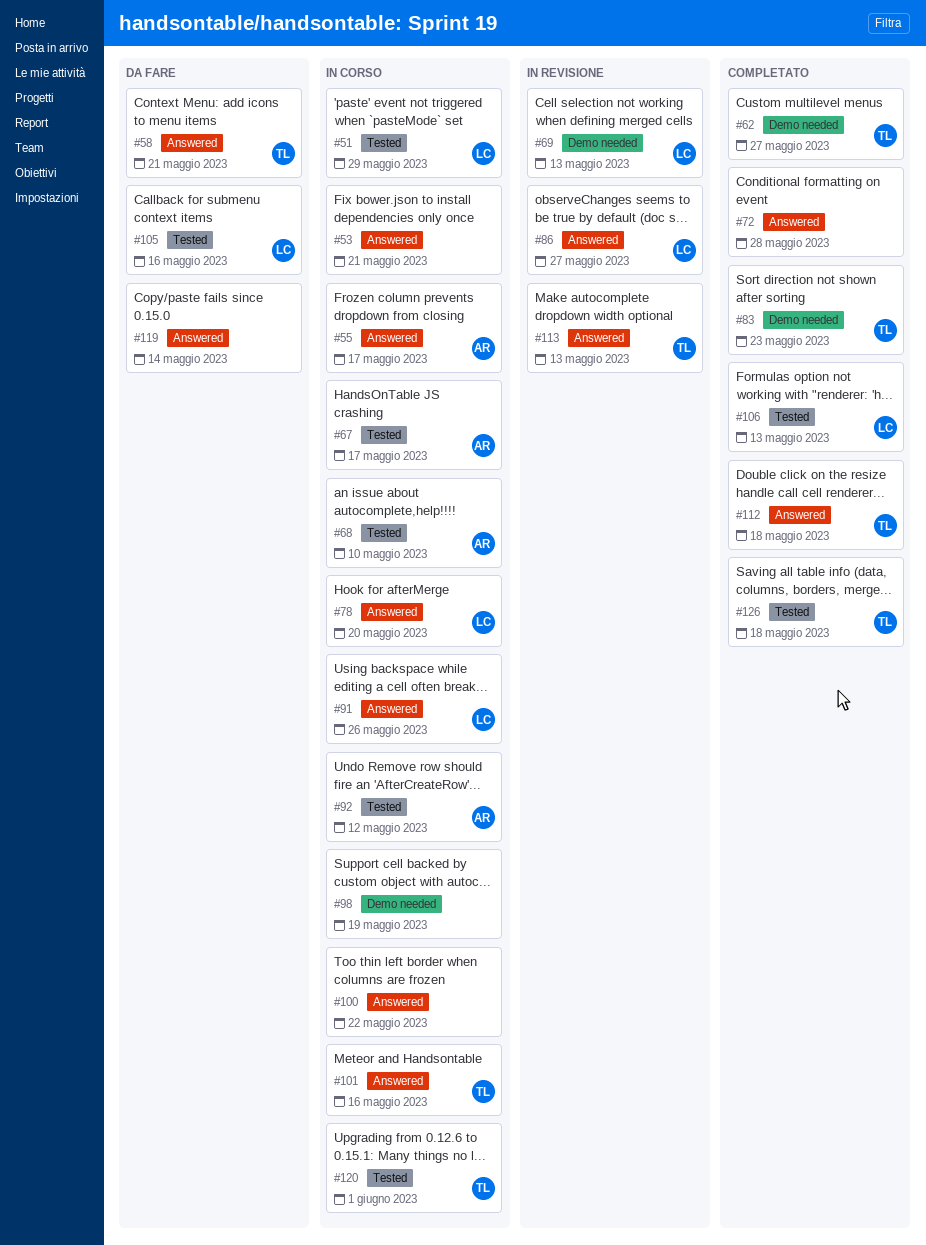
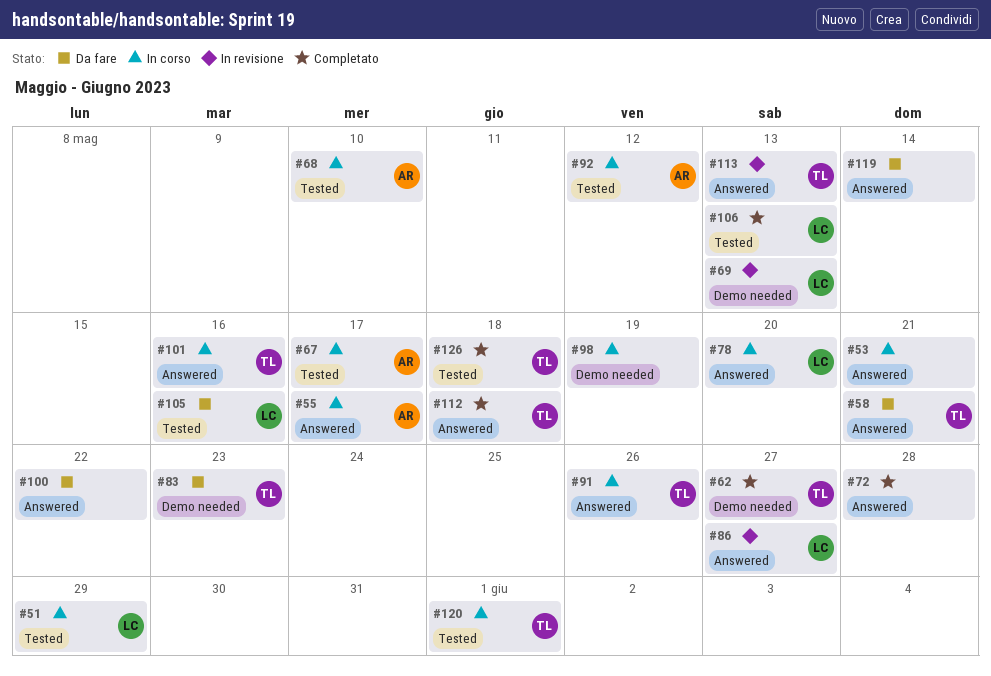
#83, status: Completato -> Da fare
#91, owner: LC -> TL
#100, status: In corso -> Da fare

